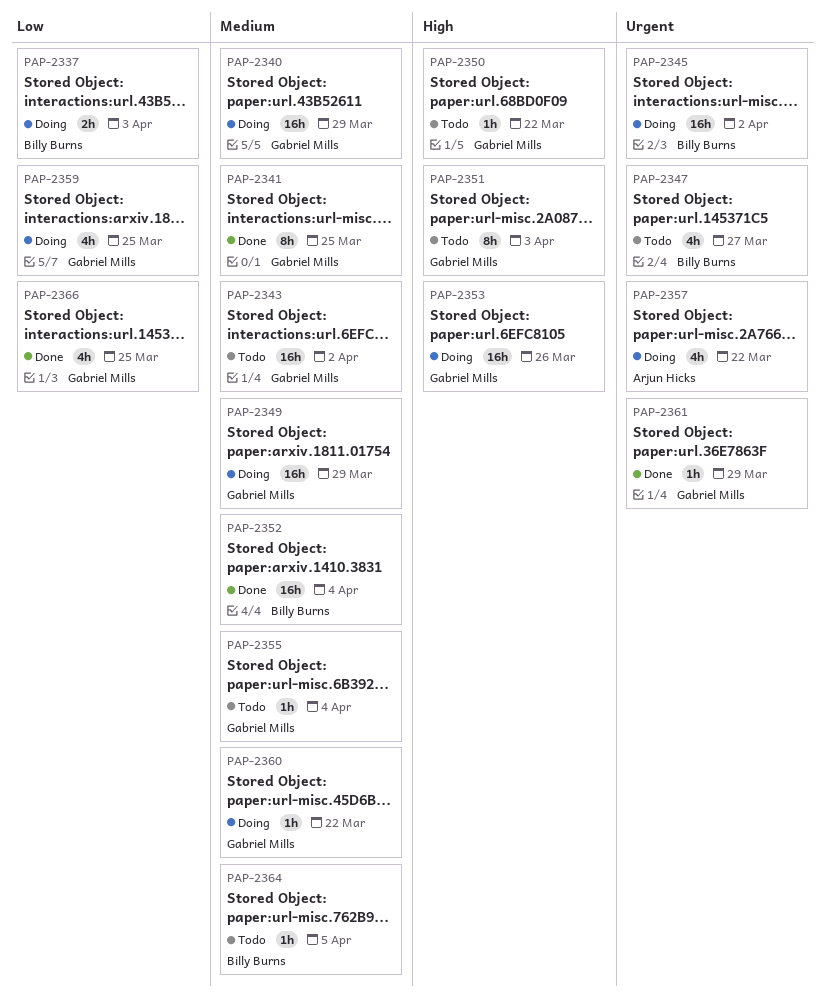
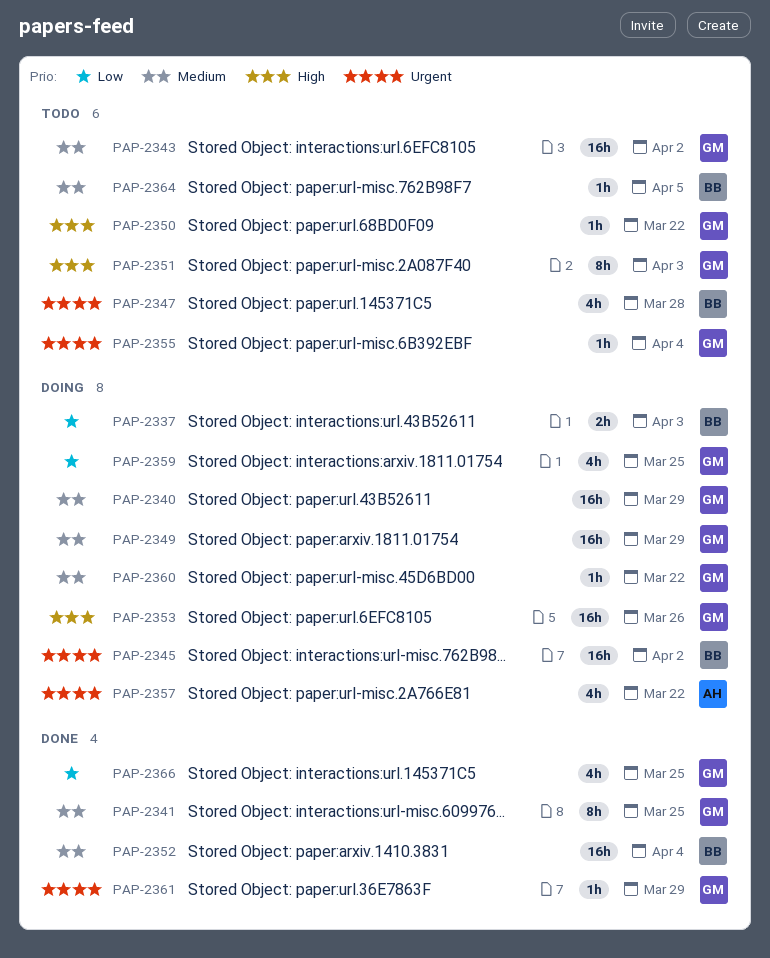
PAP-2347, due: Mar 27 -> Mar 28
PAP-2355, priority: Medium -> Urgent

